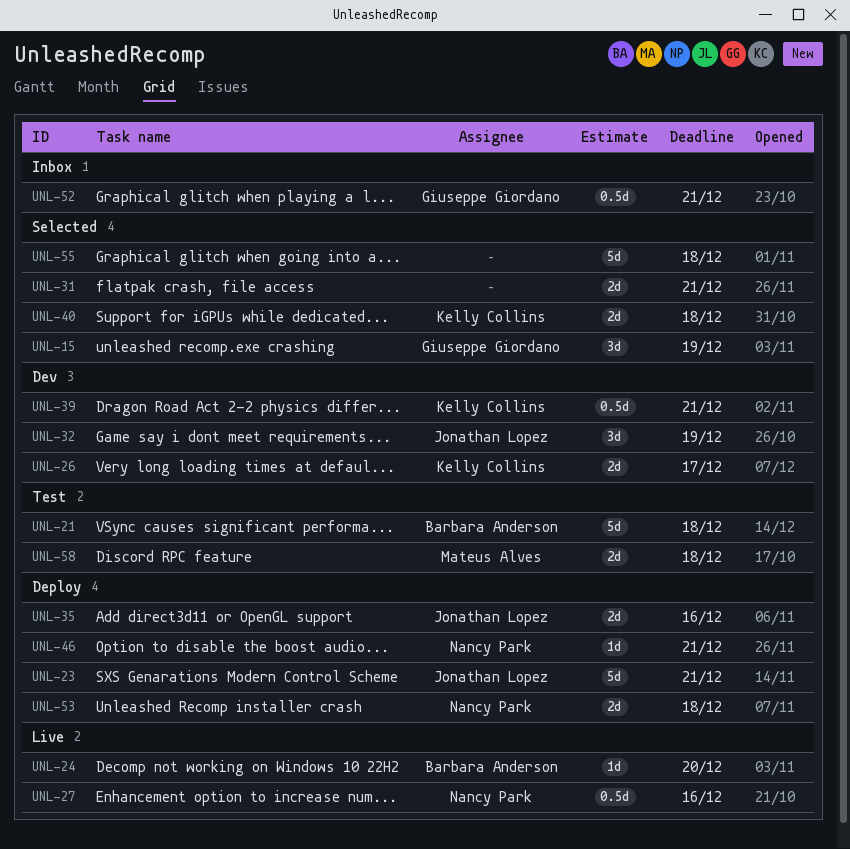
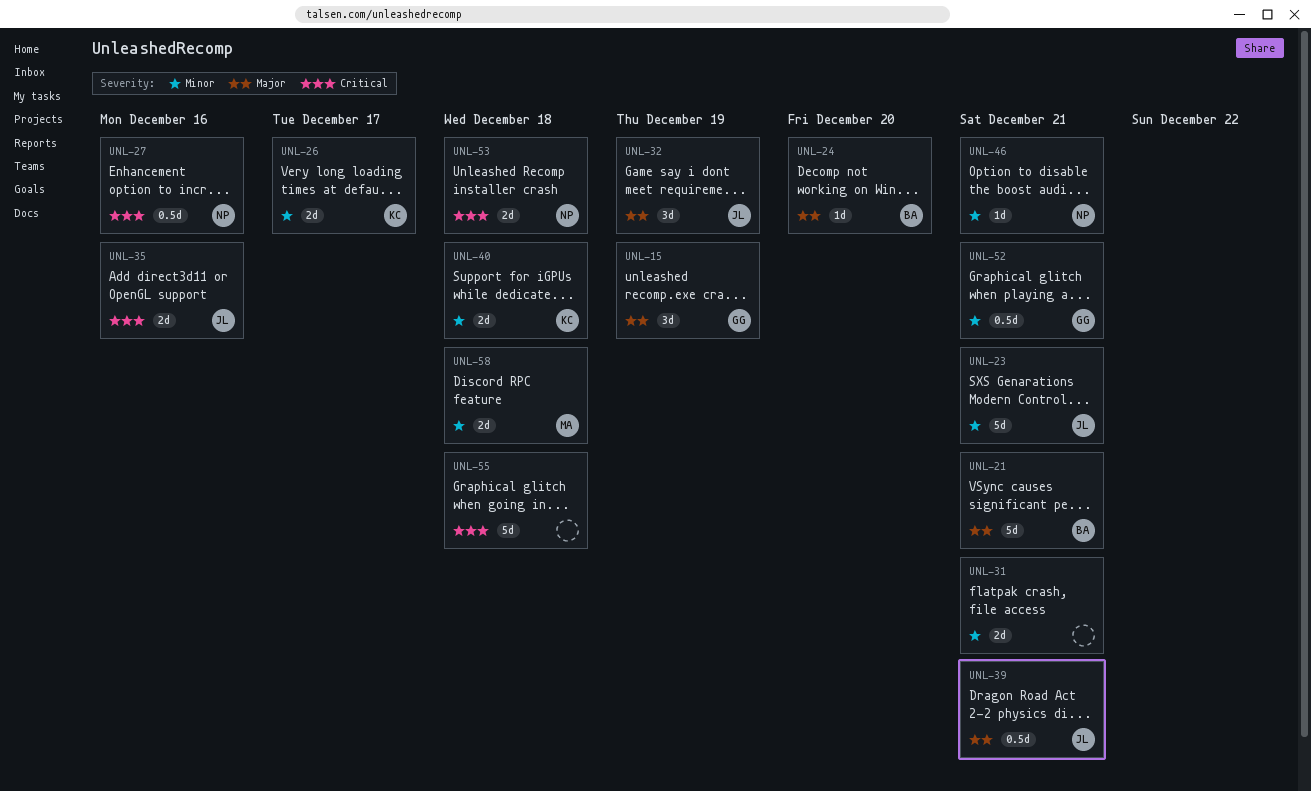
UNL-21, due: Dec 18 -> Dec 21
UNL-39, owner: Kelly Collins -> Jonathan Lopez

